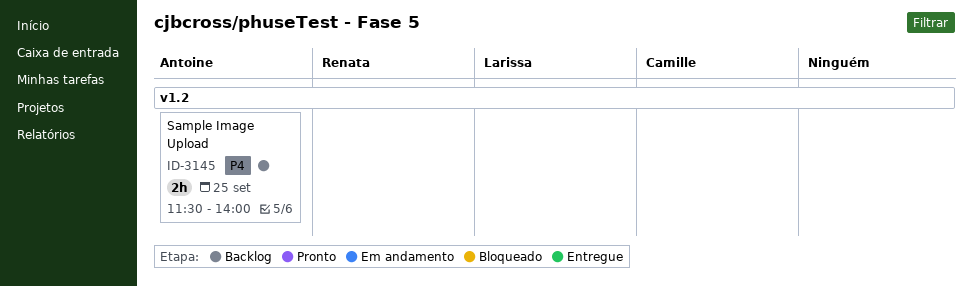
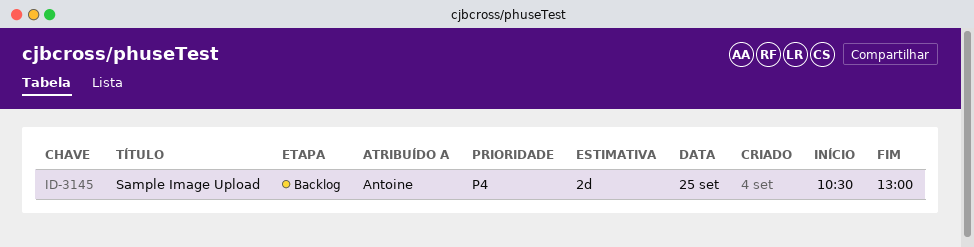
ID-3145, estimate: 2h -> 2d
ID-3145, begins: 11:30 -> 10:30
ID-3145, ends: 14:00 -> 13:00

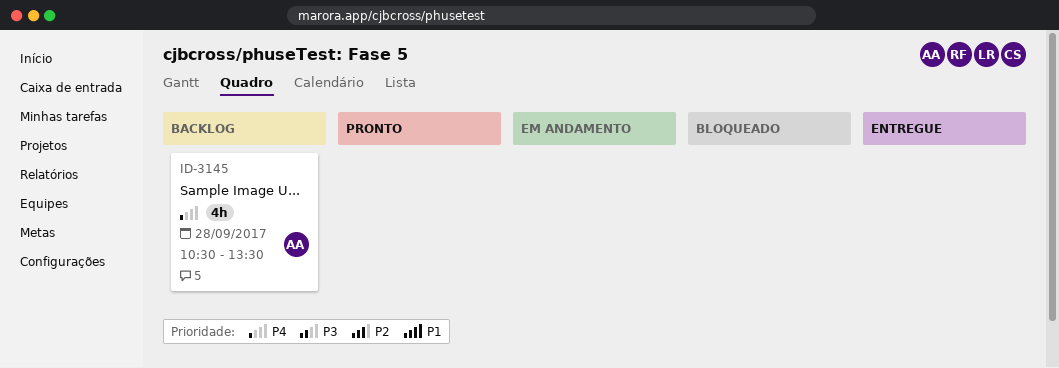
ID-3145, estimate: 2d -> 4h
ID-3145, day: Sep 25 -> Sep 28
ID-3145, ends: 13:00 -> 13:30

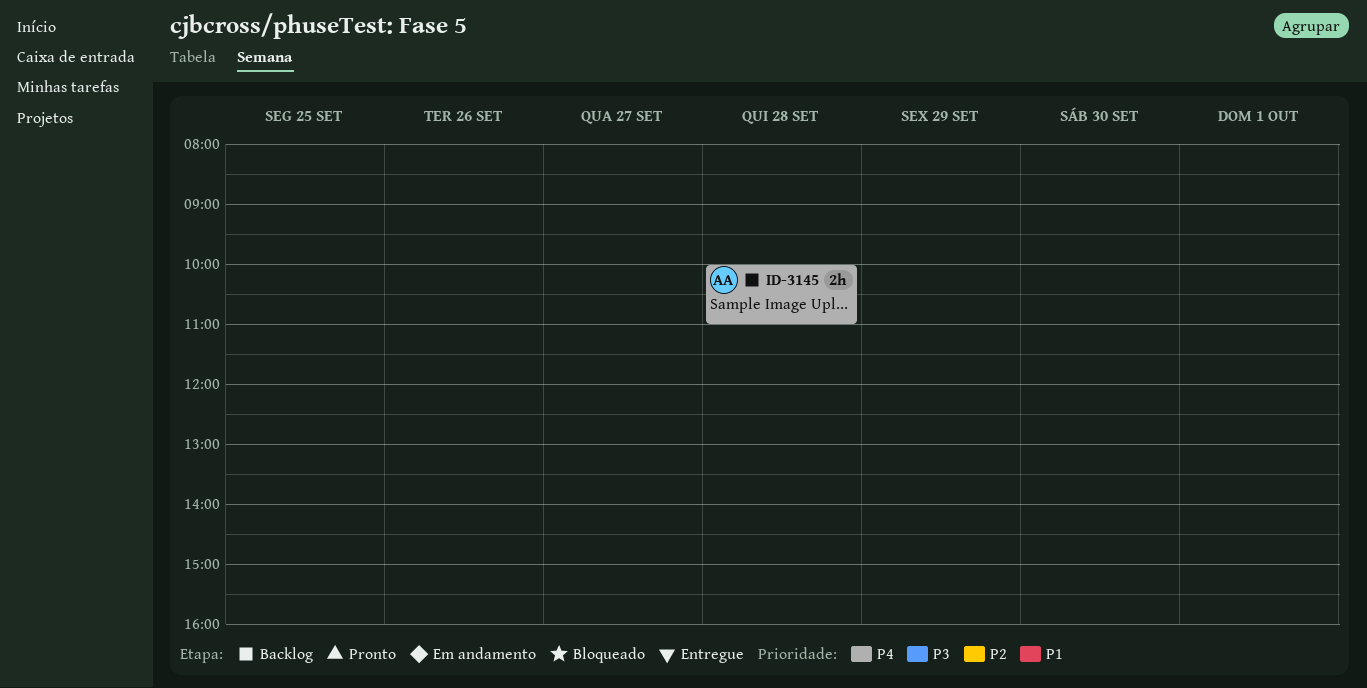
ID-3145, estimate: 4h -> 2h
ID-3145, begins: 10:30 -> 10:00
ID-3145, ends: 13:30 -> 11:00

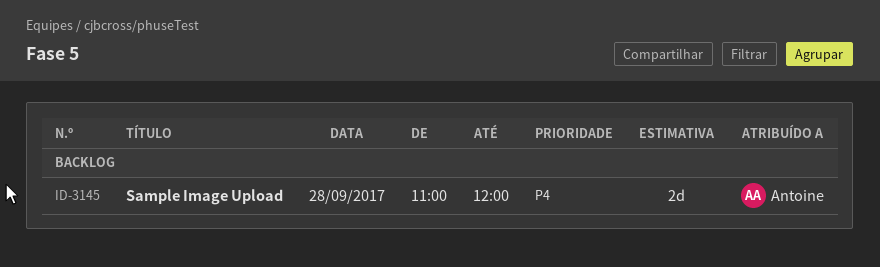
ID-3145, estimate: 2h -> 2d
ID-3145, begins: 10:00 -> 11:00
ID-3145, ends: 11:00 -> 12:00

